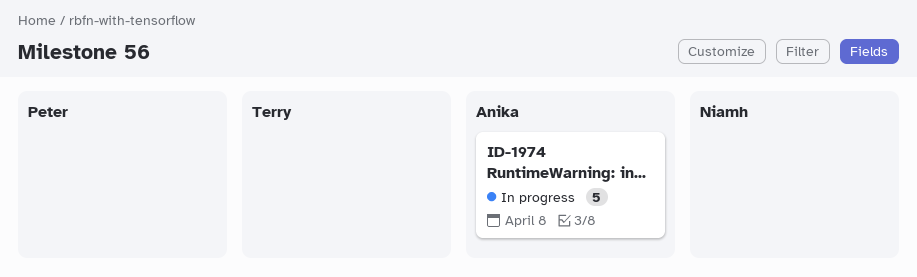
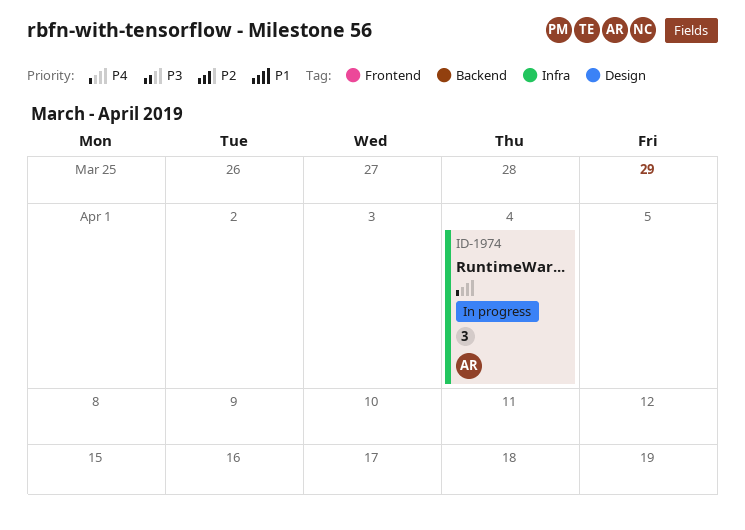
ID-1974, estimate: 5 -> 3
ID-1974, due: Apr 8 -> Apr 4

